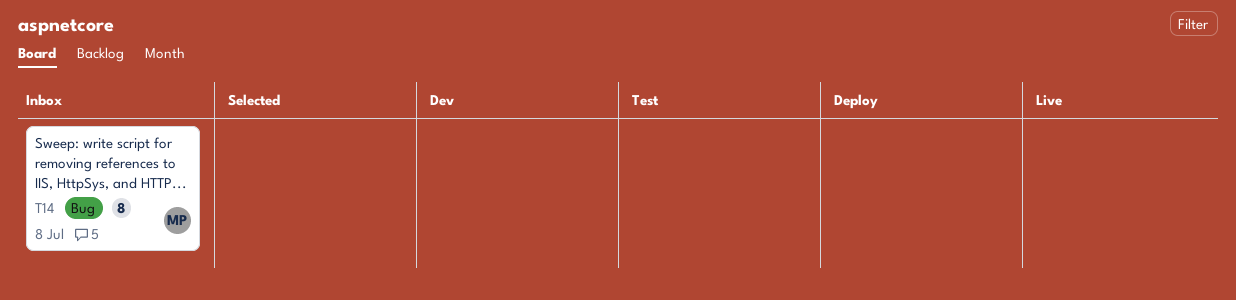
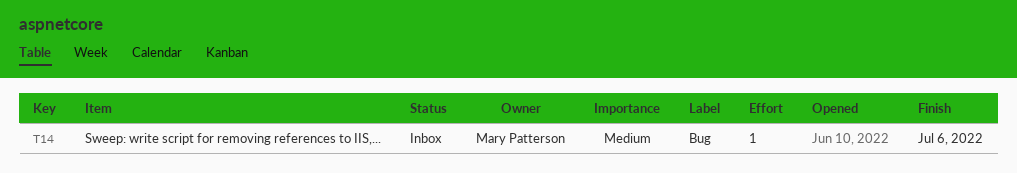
T14, estimate: 8 -> 1
T14, due: Jul 8 -> Jul 6

